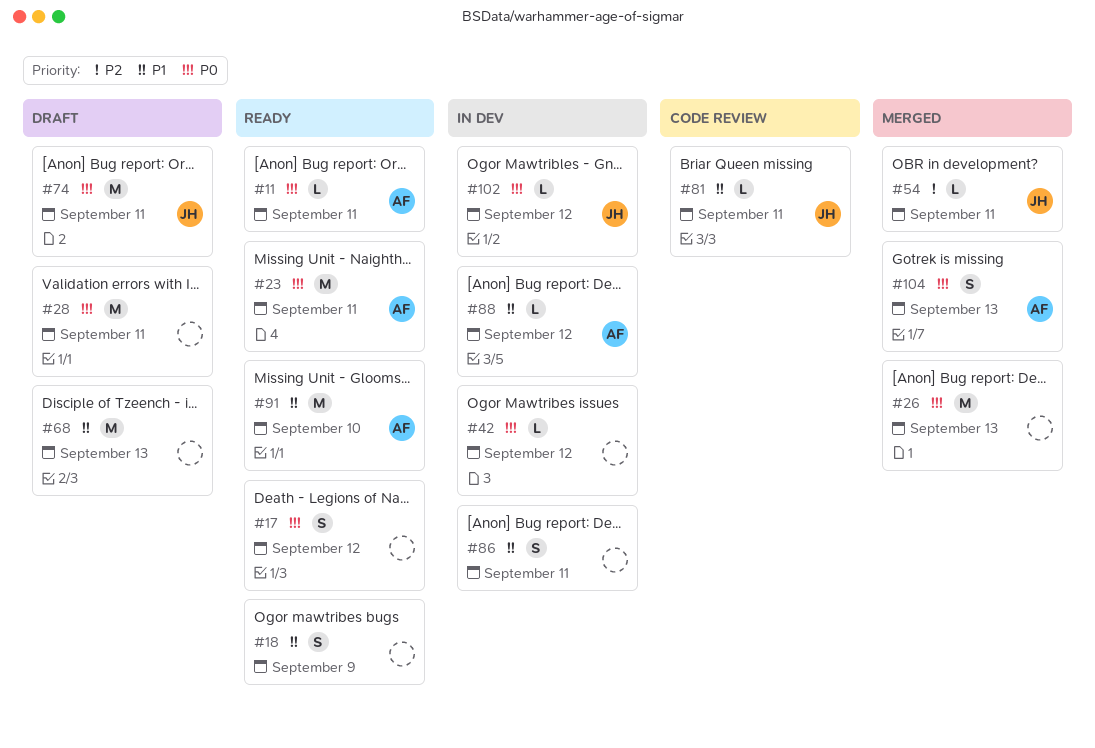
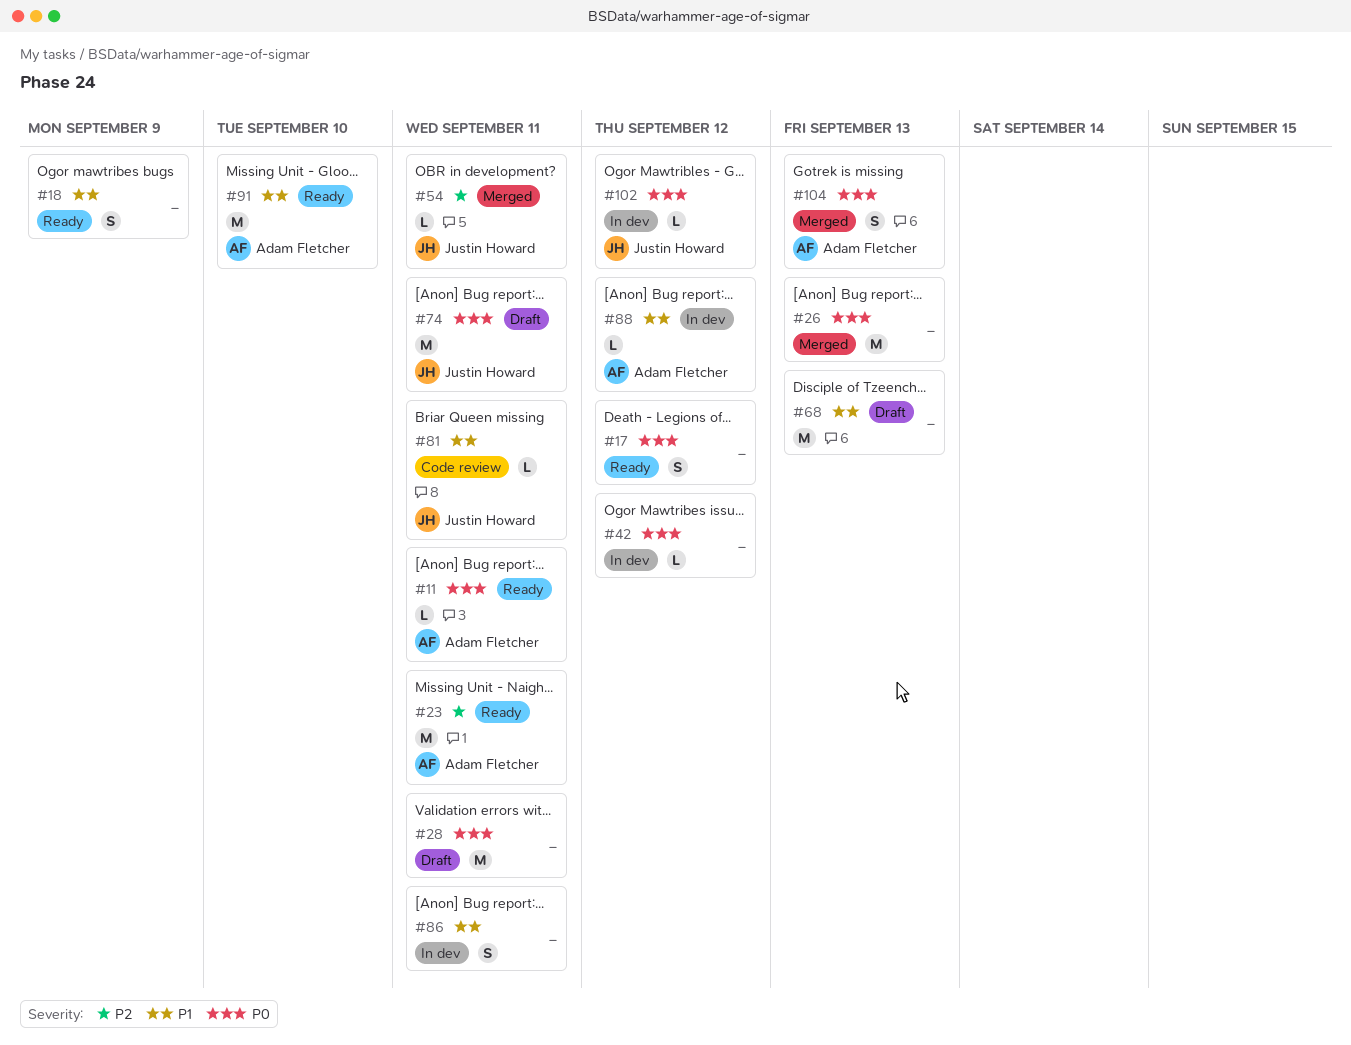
#23, priority: P0 -> P2

